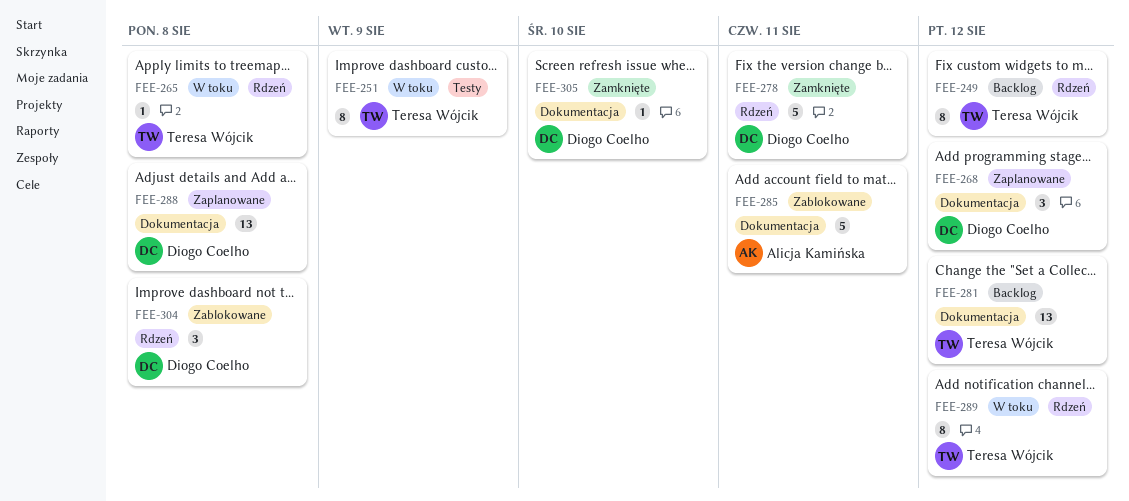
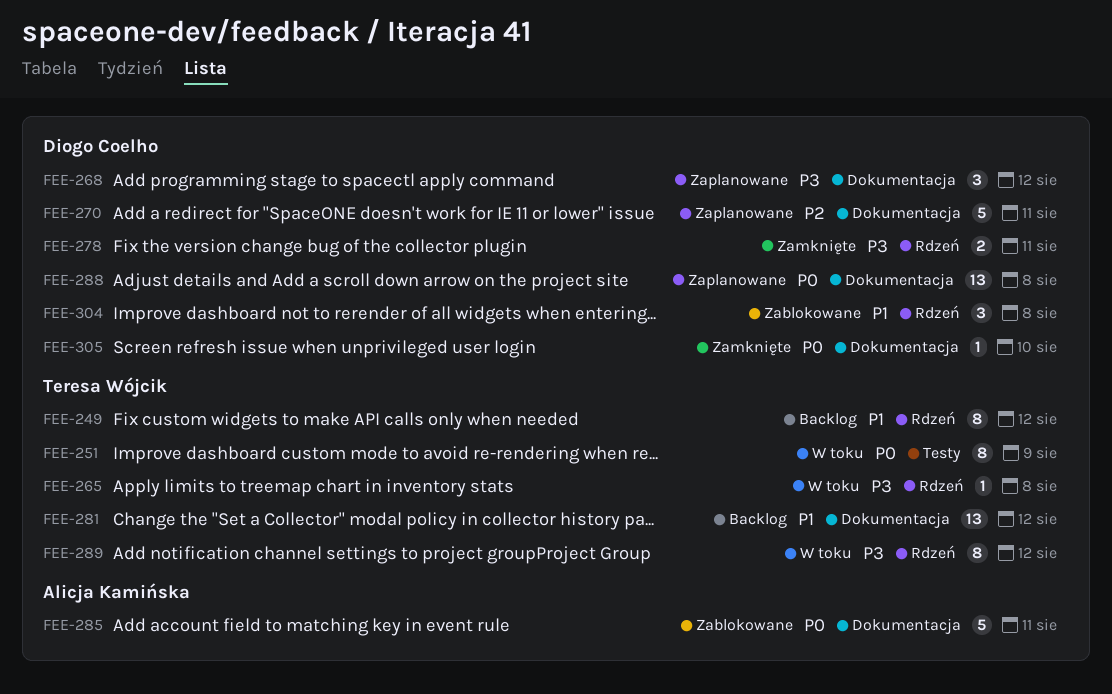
FEE-270: none -> present
FEE-278, estimate: 5 -> 2

